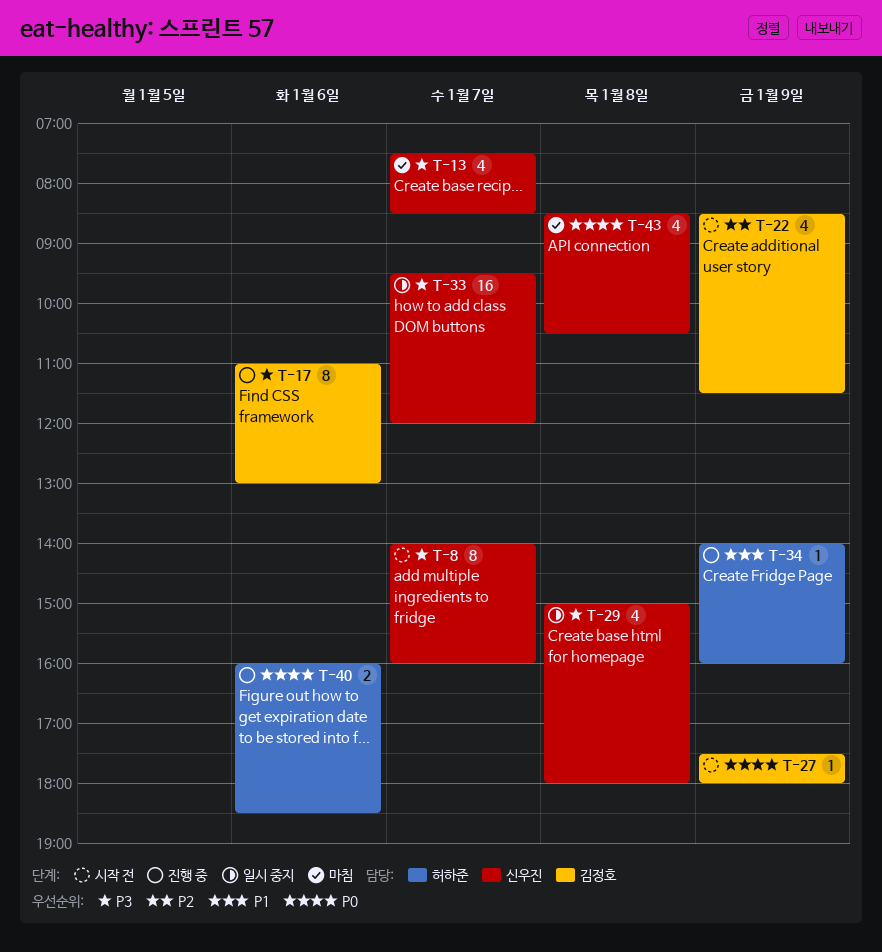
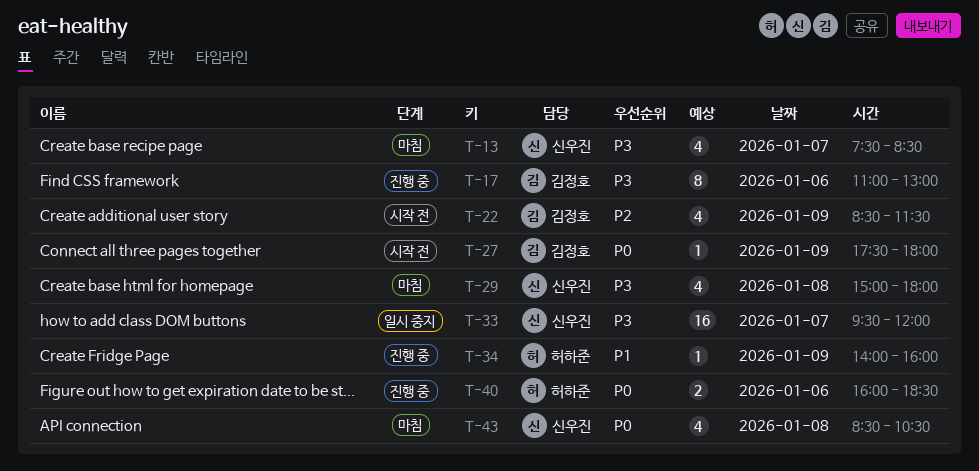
T-8: present -> none
T-29, status: 일시 중지 -> 마침

